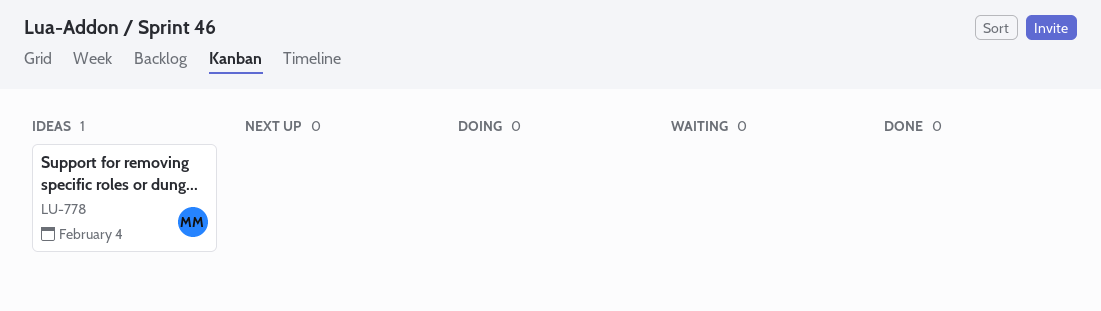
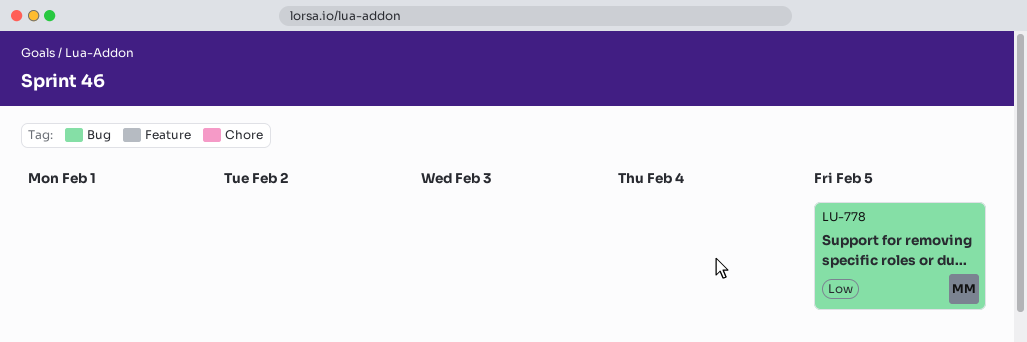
LU-778, due: Feb 4 -> Feb 5

